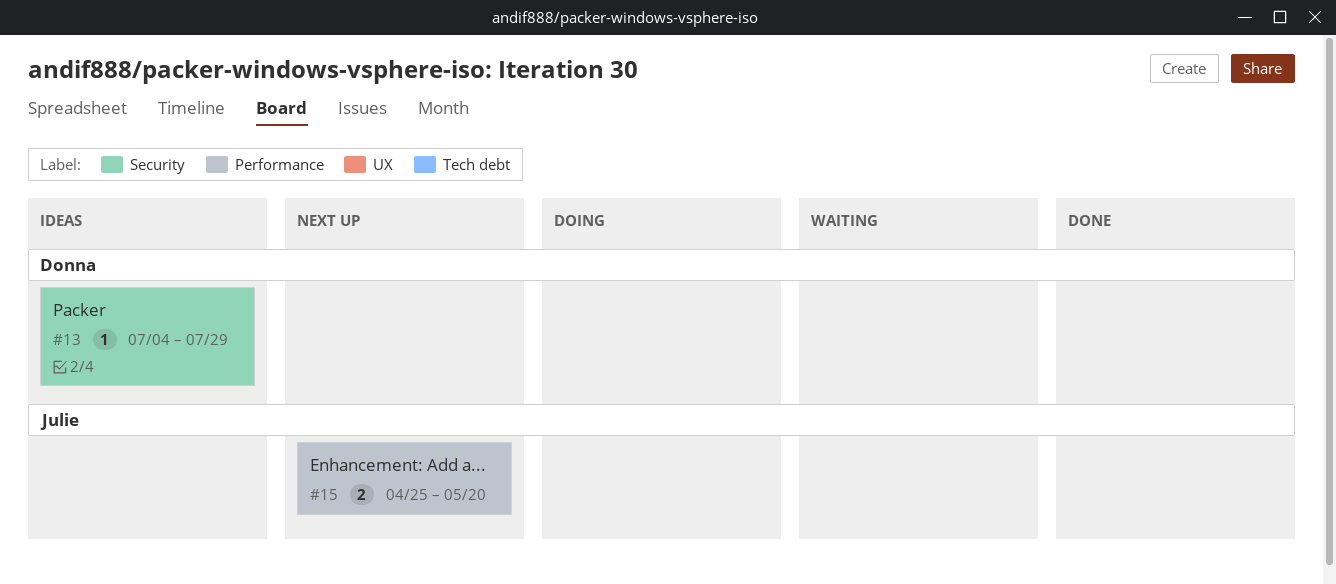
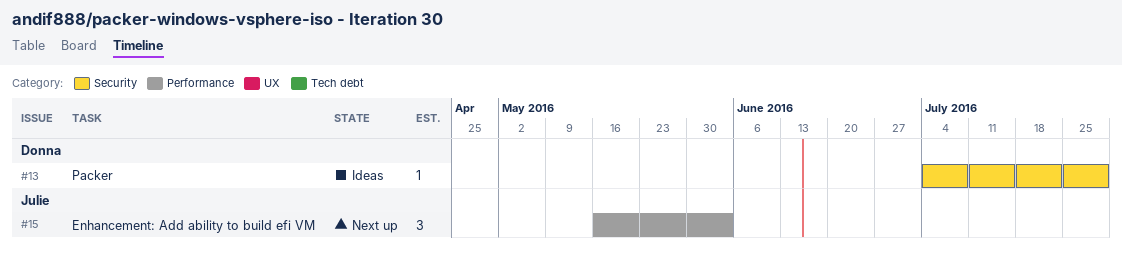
#15, estimate: 2 -> 3
#15, start: Apr 25 -> May 16
#15, due: May 20 -> Jun 3

